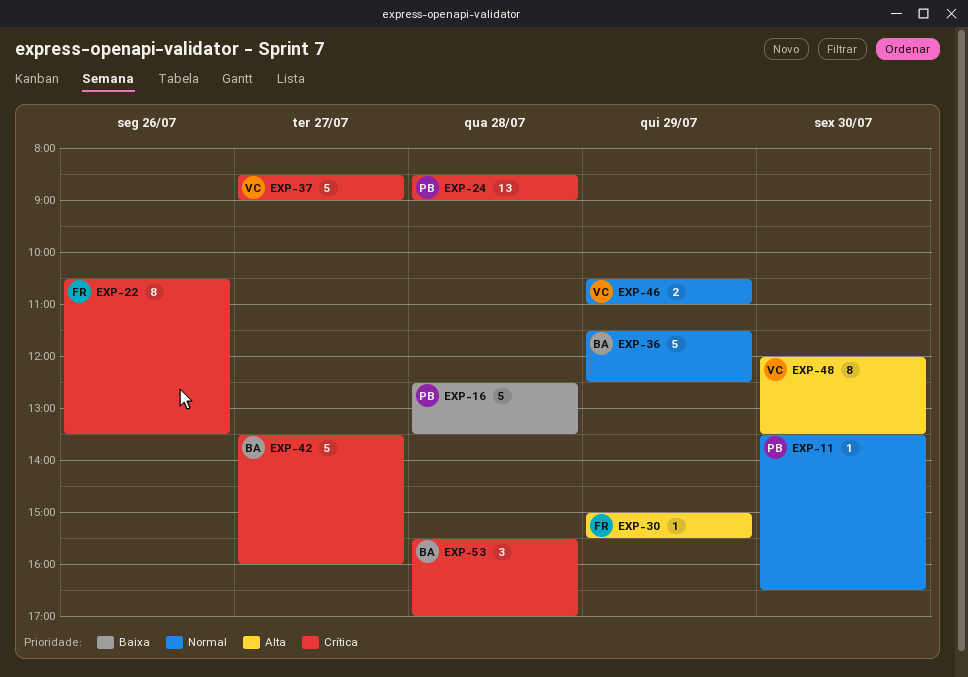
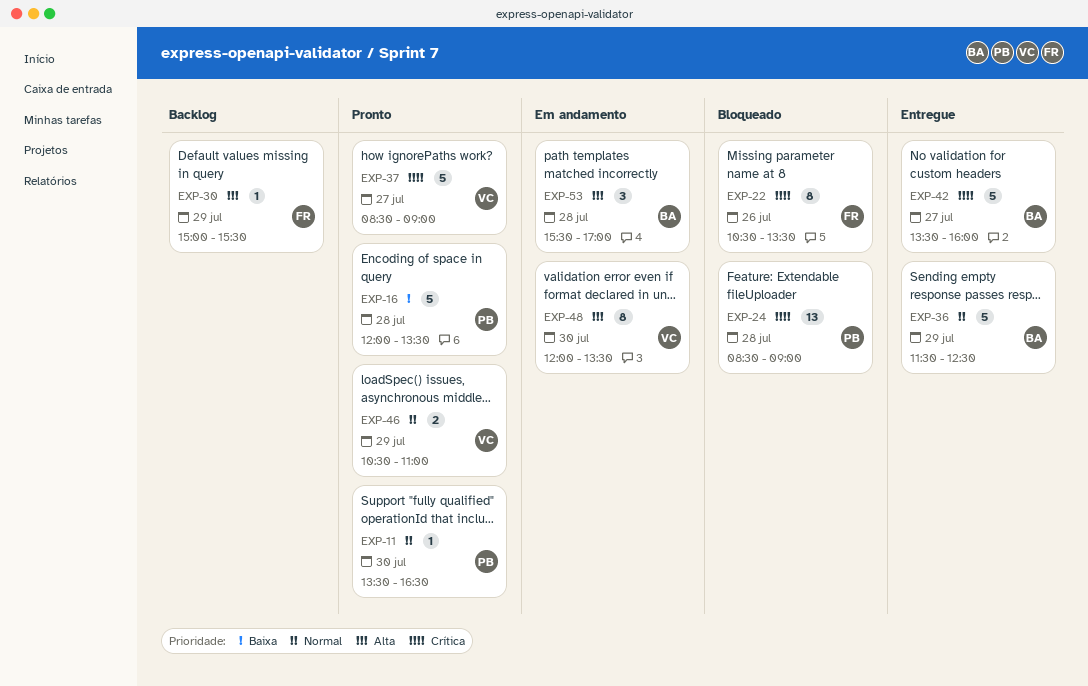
EXP-16, begins: 12:30 -> 12:00
EXP-53, priority: Crítica -> Alta

